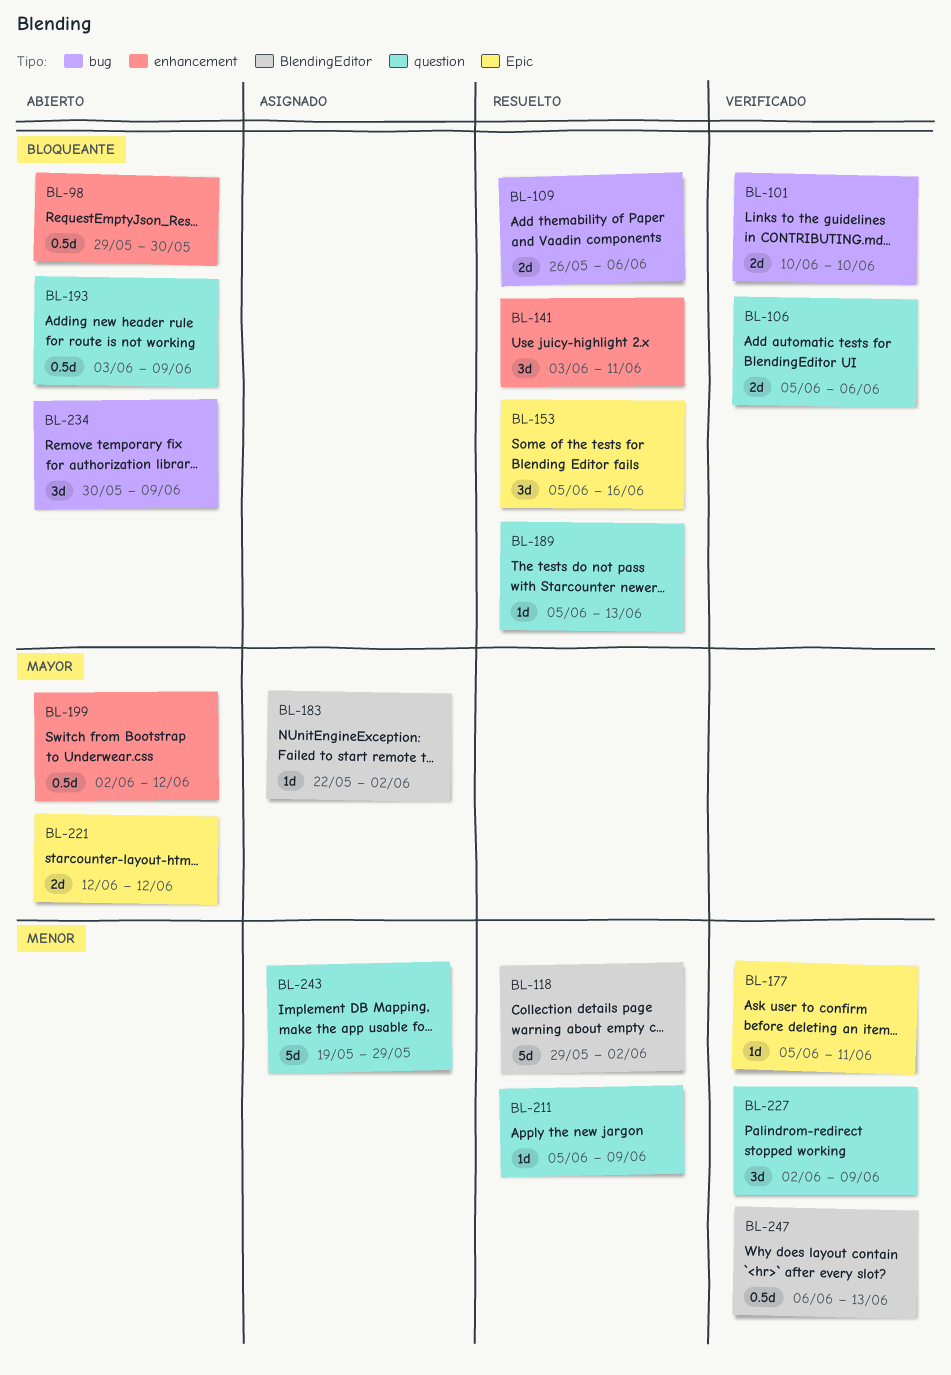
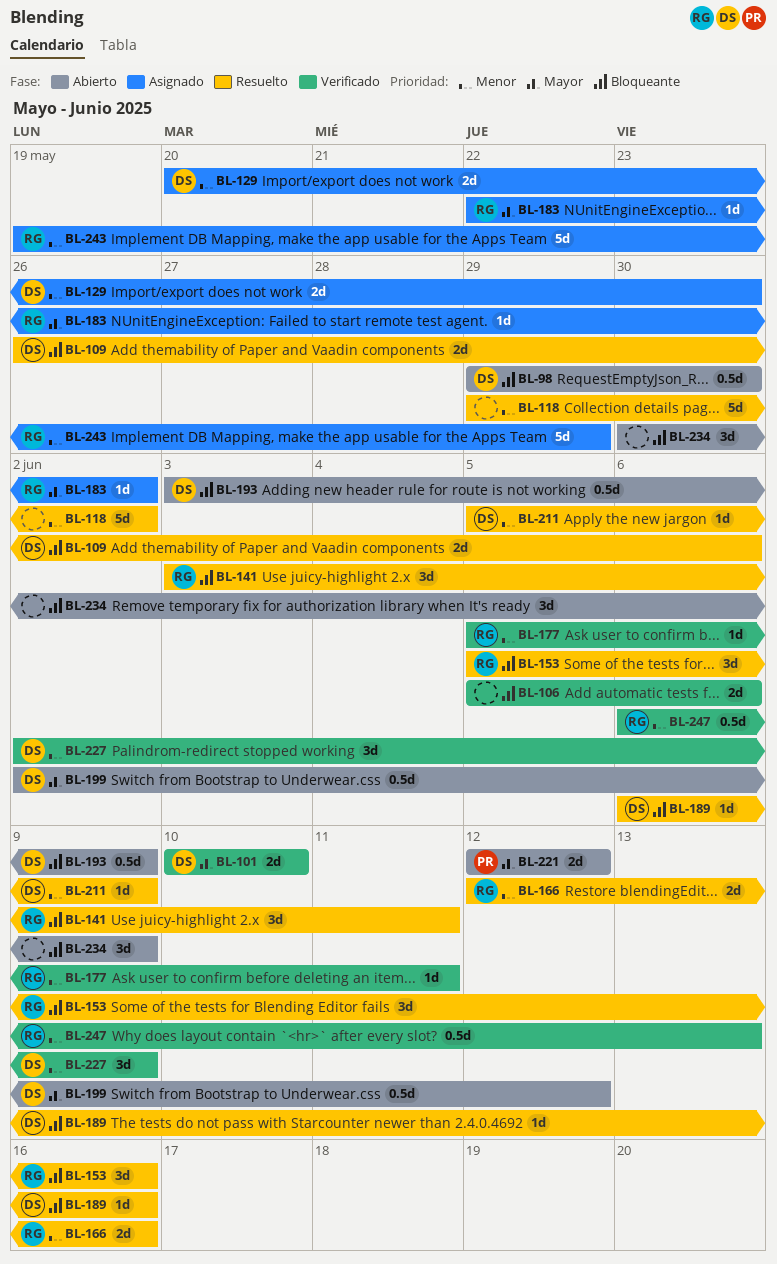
BL-101, priority: Bloqueante -> Mayor
BL-129: none -> present
BL-166: none -> present
BL-189, start: Jun 5 -> Jun 6
BL-189, due: Jun 13 -> Jun 16

